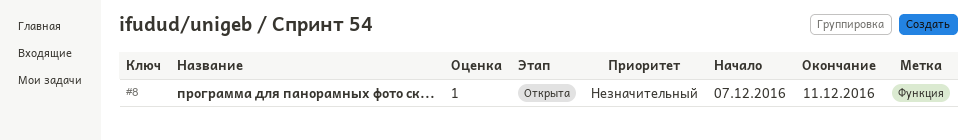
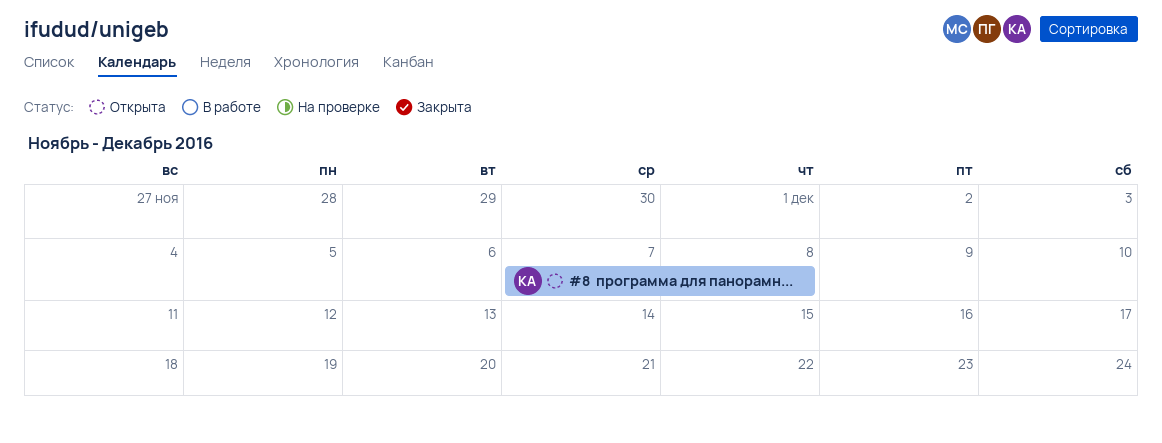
#8, due: Dec 11 -> Dec 8

